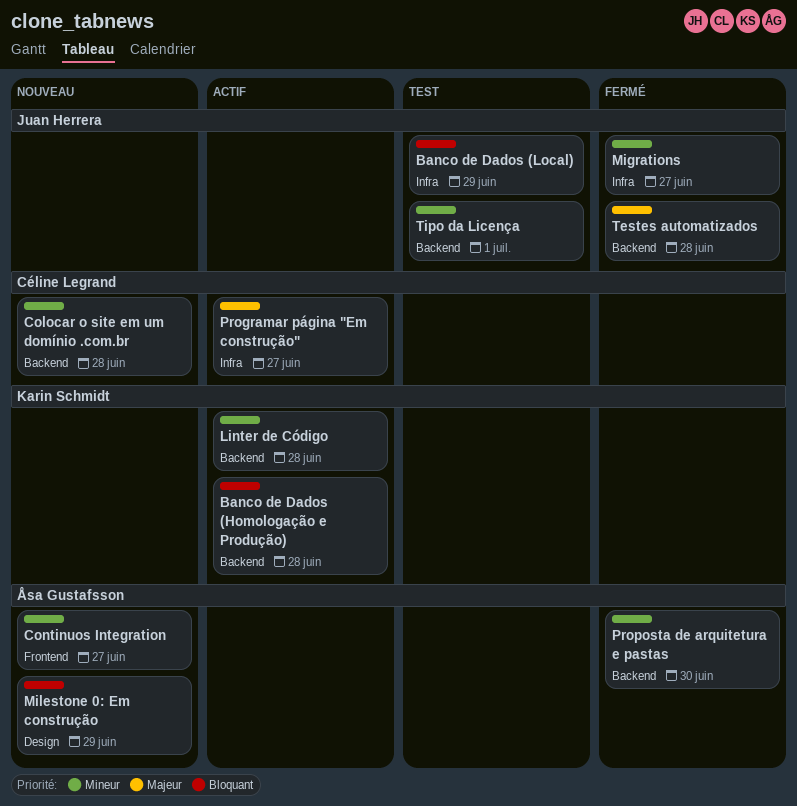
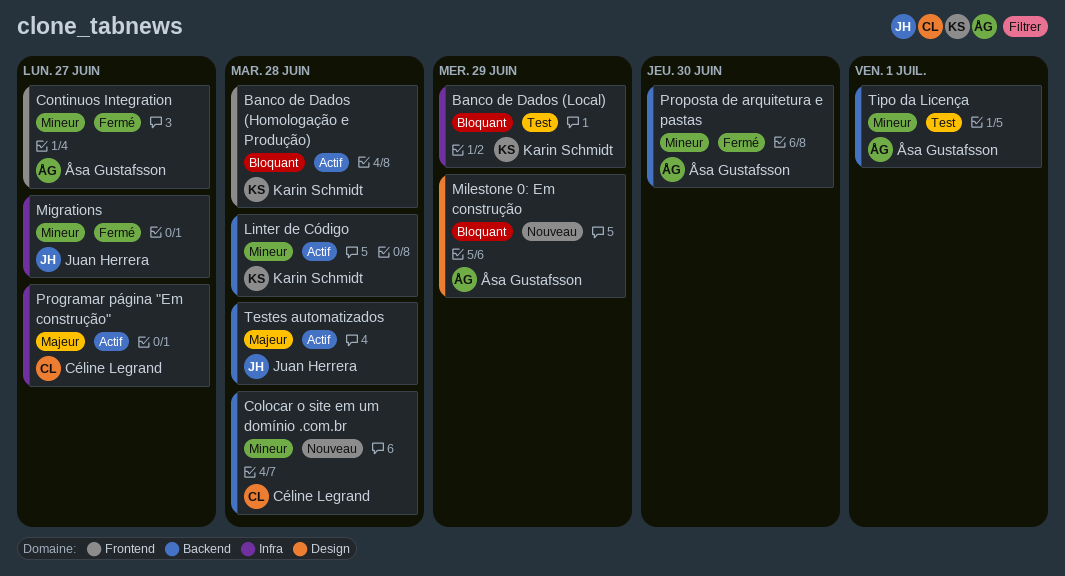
Banco de Dados (Homologação e Produção), label: Backend -> Frontend
Banco de Dados (Local), owner: Juan Herrera -> Karin Schmidt
Continuos Integration, status: Nouveau -> Fermé
Testes automatizados, status: Fermé -> Actif
Tipo da Licença, owner: Juan Herrera -> Åsa Gustafsson

